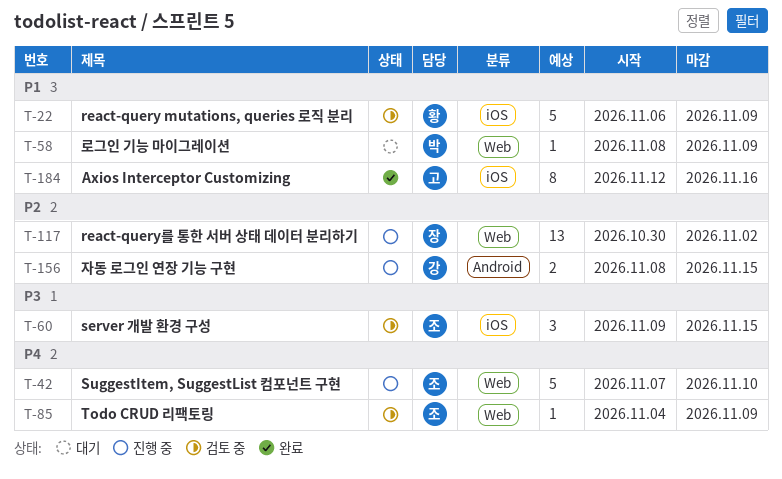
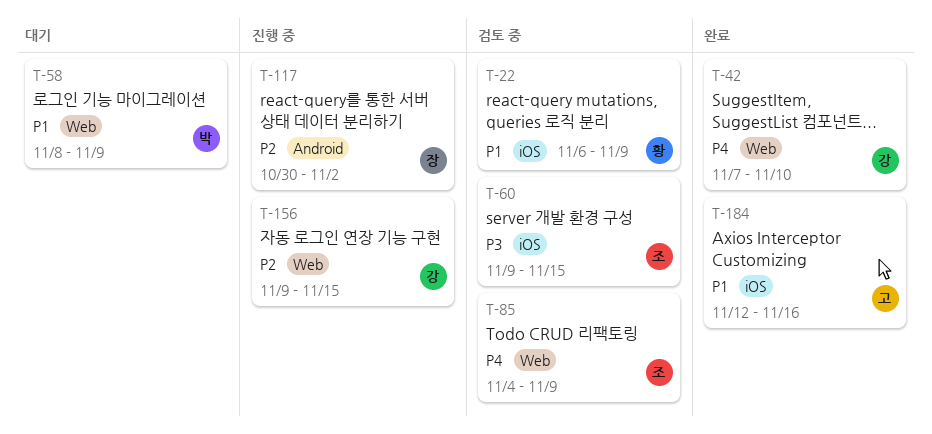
T-42, status: 진행 중 -> 완료
T-42, owner: 조 -> 강
T-117, label: Web -> Android
T-156, label: Android -> Web
T-156, start: Nov 8 -> Nov 9

